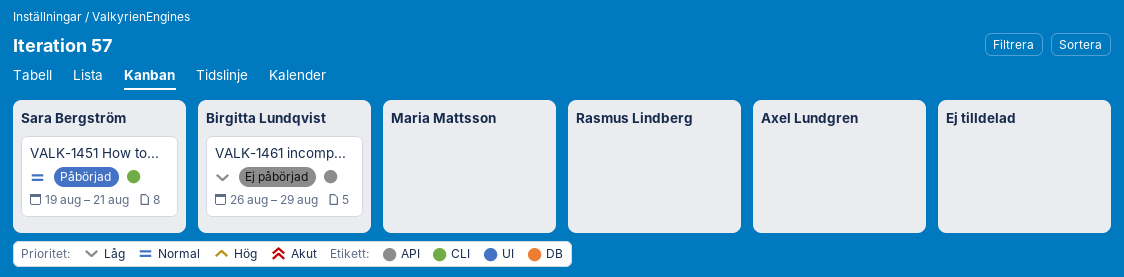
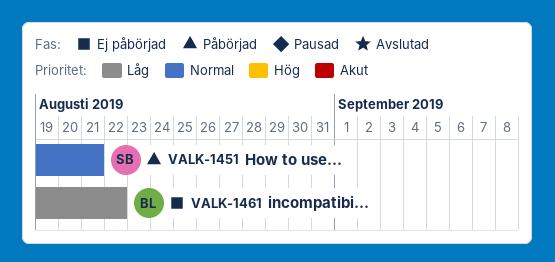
VALK-1461, start: Aug 26 -> Aug 19
VALK-1461, due: Aug 29 -> Aug 22

